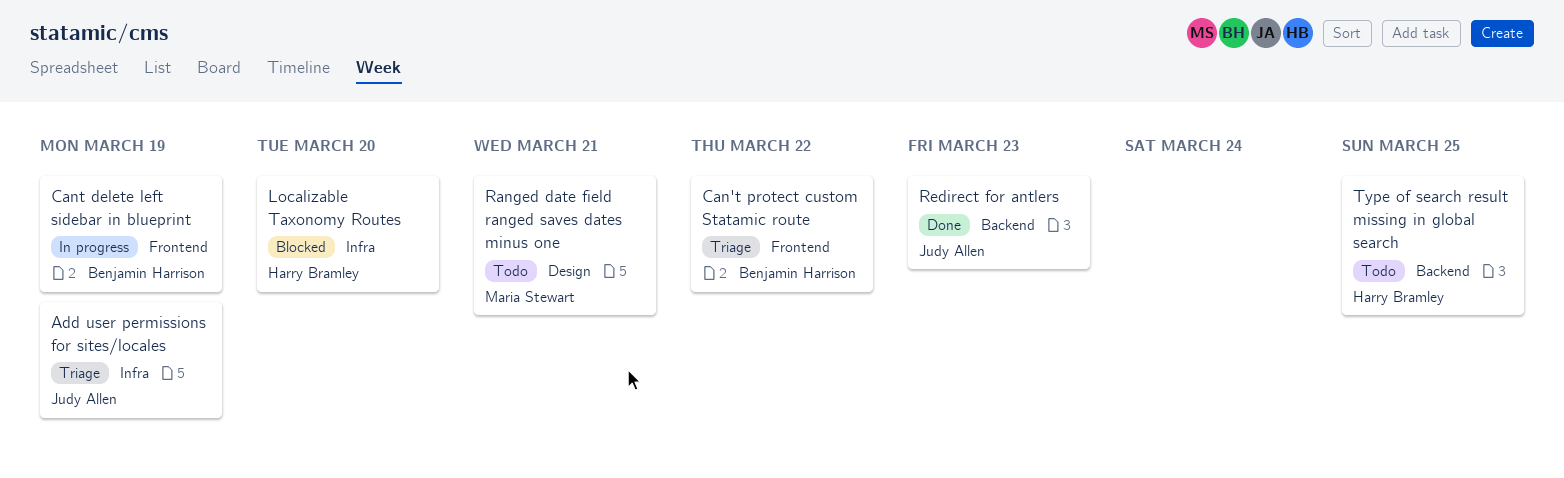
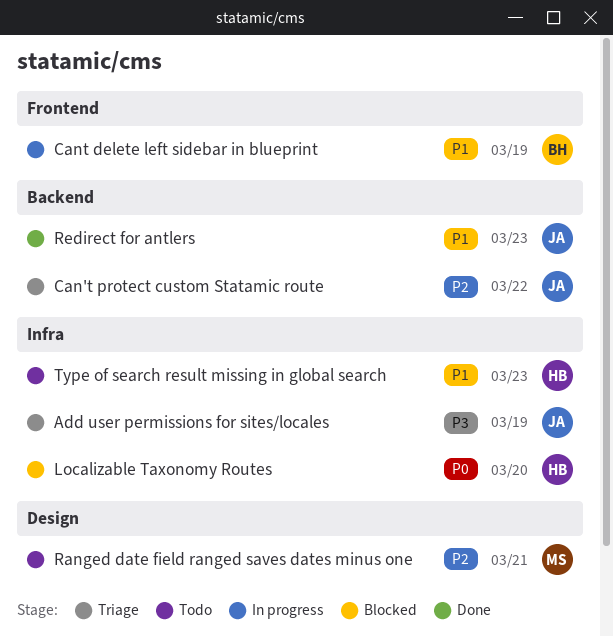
Can't protect custom Statamic route, owner: Benjamin Harrison -> Judy Allen
Can't protect custom Statamic route, label: Frontend -> Backend
Type of search result missing in global search, label: Backend -> Infra
Type of search result missing in global search, due: Mar 25 -> Mar 23

